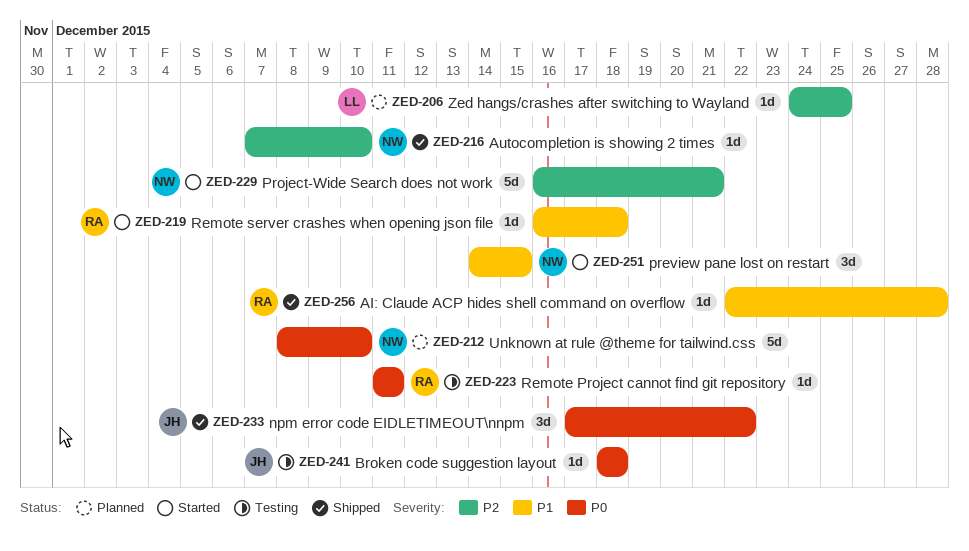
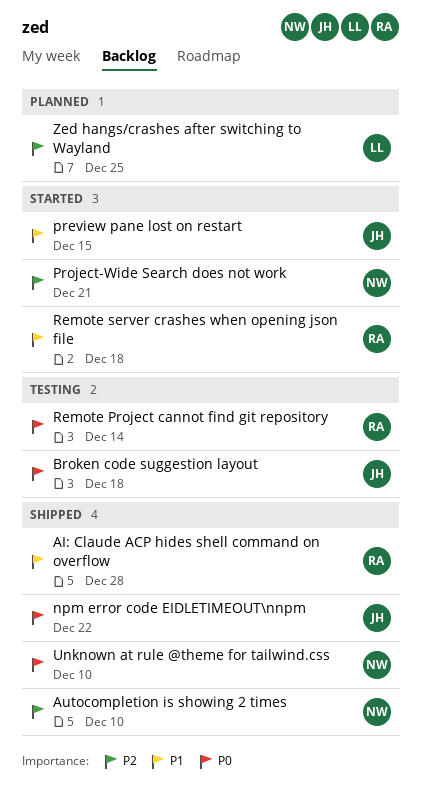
preview pane lost on restart, owner: NW -> JH
Remote Project cannot find git repository, due: Dec 11 -> Dec 14
Unknown at rule @theme for tailwind.css, status: Planned -> Shipped

